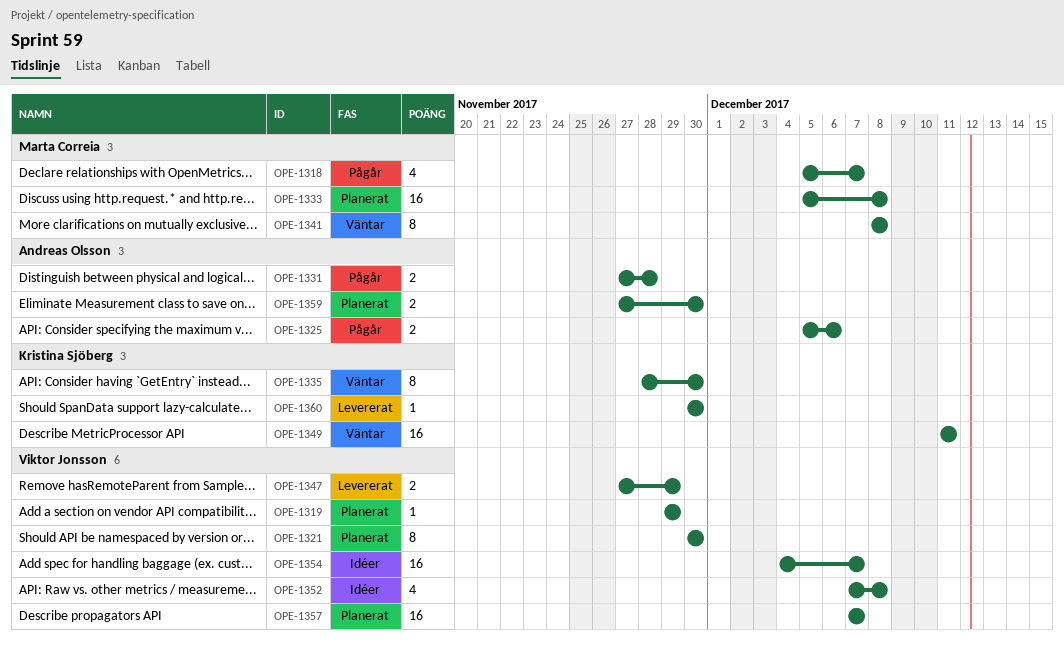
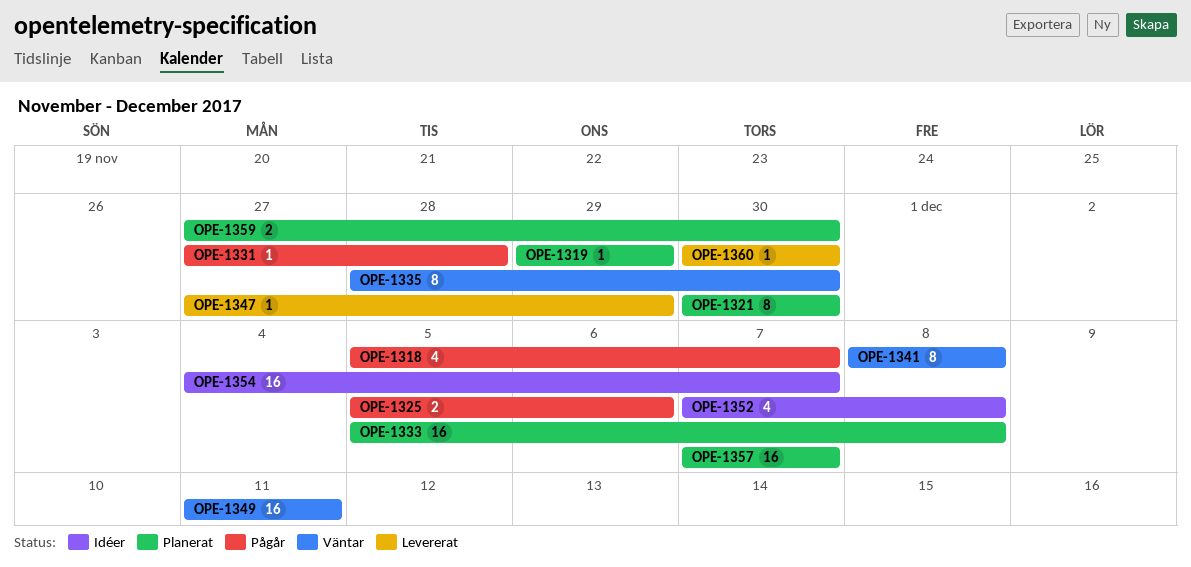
OPE-1331, estimate: 2 -> 1
OPE-1347, estimate: 2 -> 1

